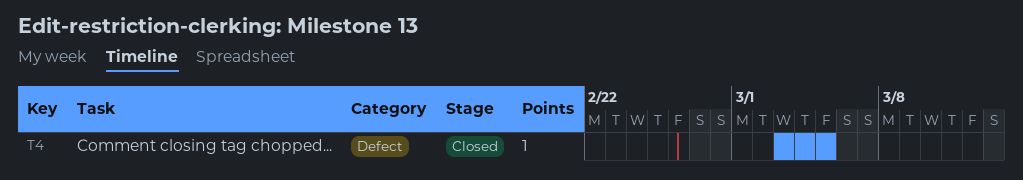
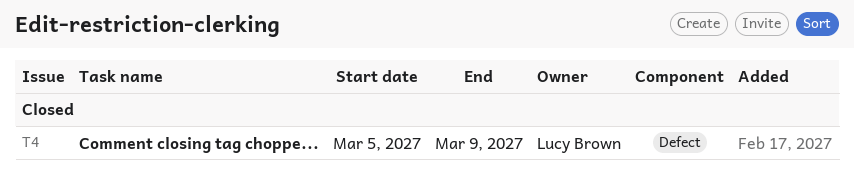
T4, start: Mar 3 -> Mar 5
T4, due: Mar 5 -> Mar 9

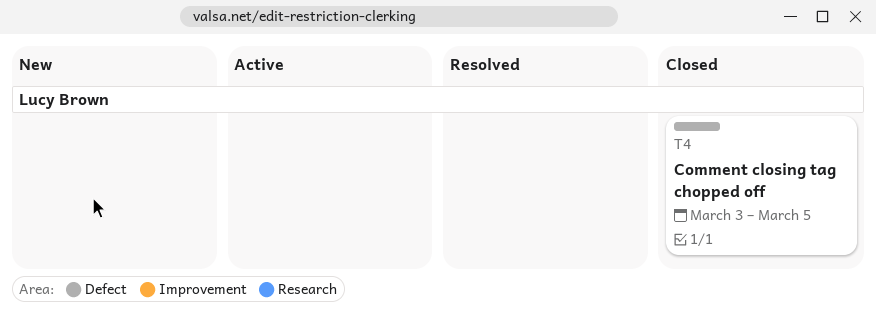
T4, start: Mar 5 -> Mar 3
T4, due: Mar 9 -> Mar 5

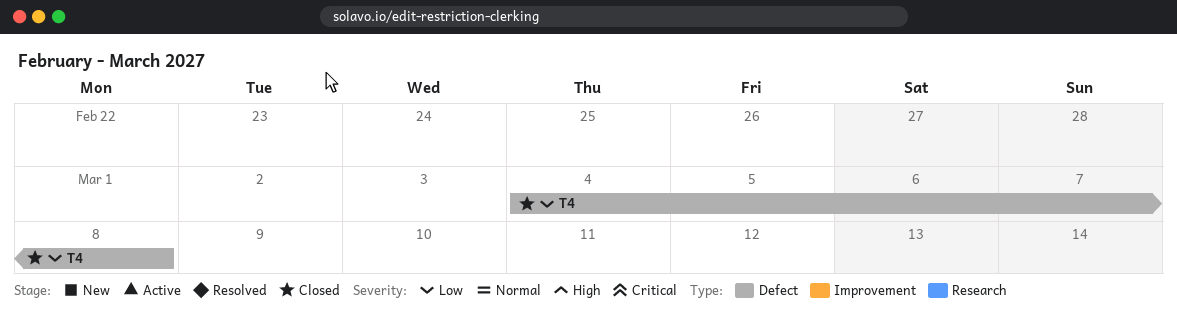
T4, start: Mar 3 -> Mar 4
T4, due: Mar 5 -> Mar 8

